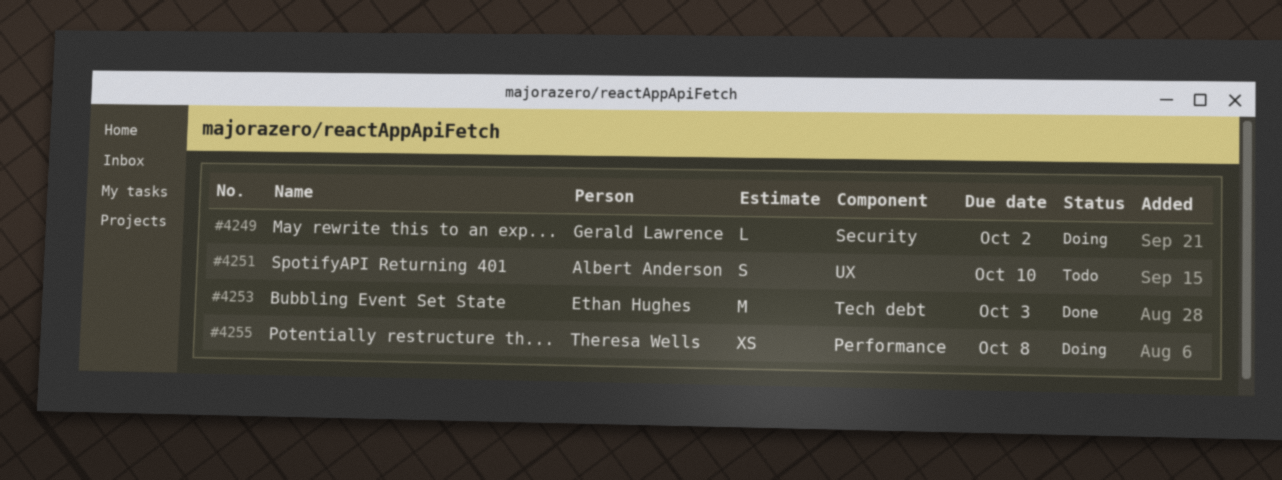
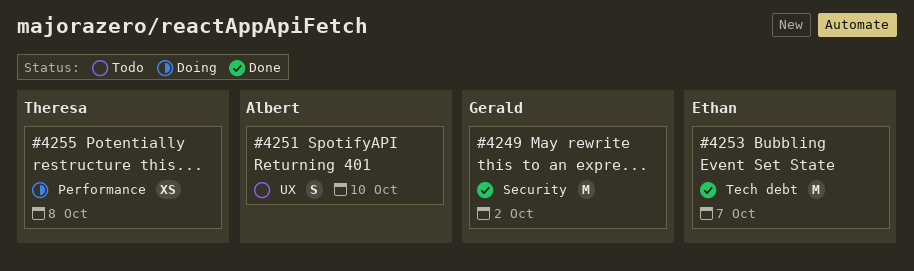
#4249, status: Doing -> Done
#4249, estimate: L -> M
#4253, due: Oct 3 -> Oct 7

